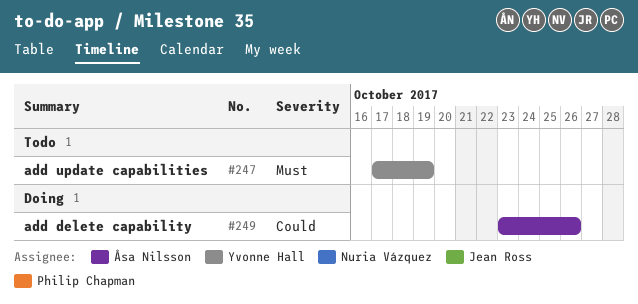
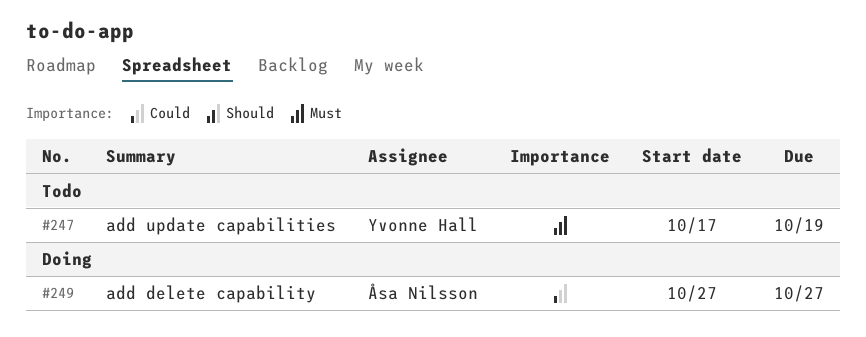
#249, start: Oct 23 -> Oct 27
#249, due: Oct 26 -> Oct 27

